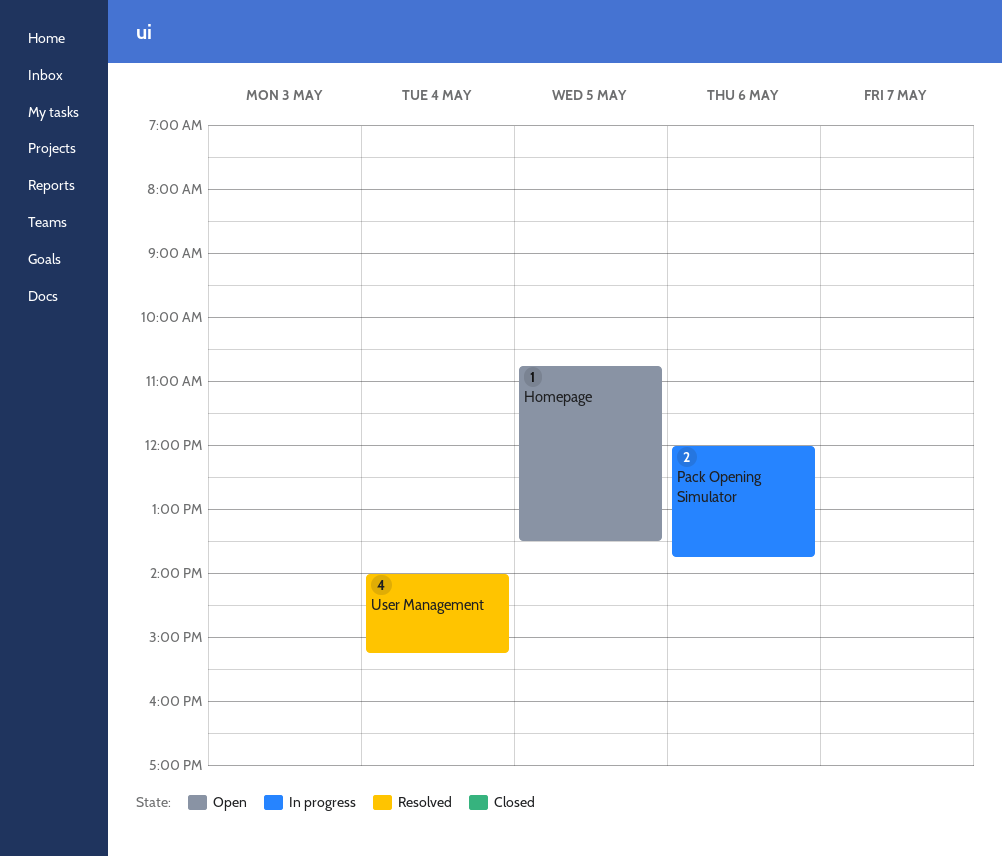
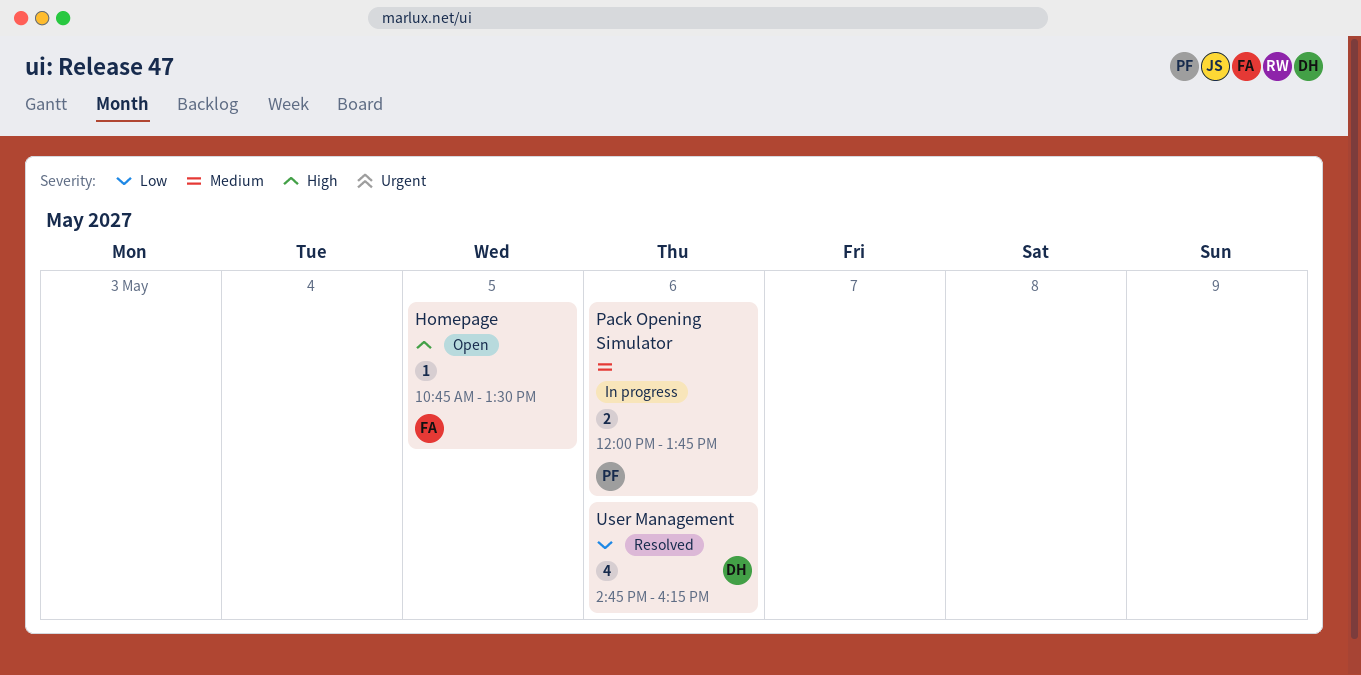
User Management, day: May 4 -> May 6
User Management, begins: 14:00 -> 14:45
User Management, ends: 15:15 -> 16:15

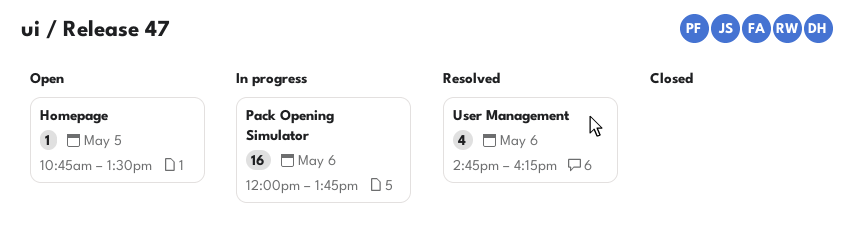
Pack Opening Simulator, estimate: 2 -> 16

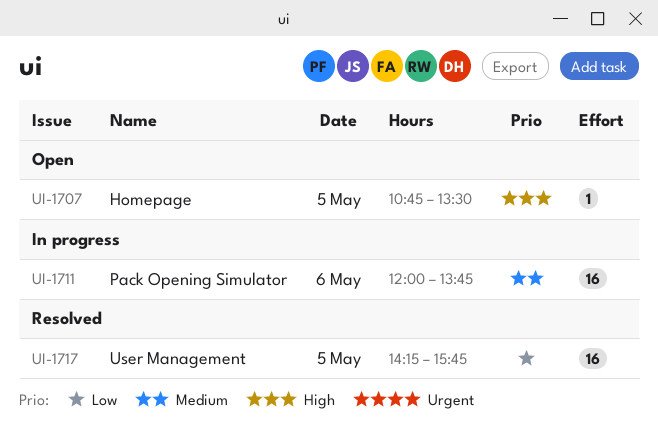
User Management, estimate: 4 -> 16
User Management, day: May 6 -> May 5
User Management, begins: 14:45 -> 14:15
User Management, ends: 16:15 -> 15:45

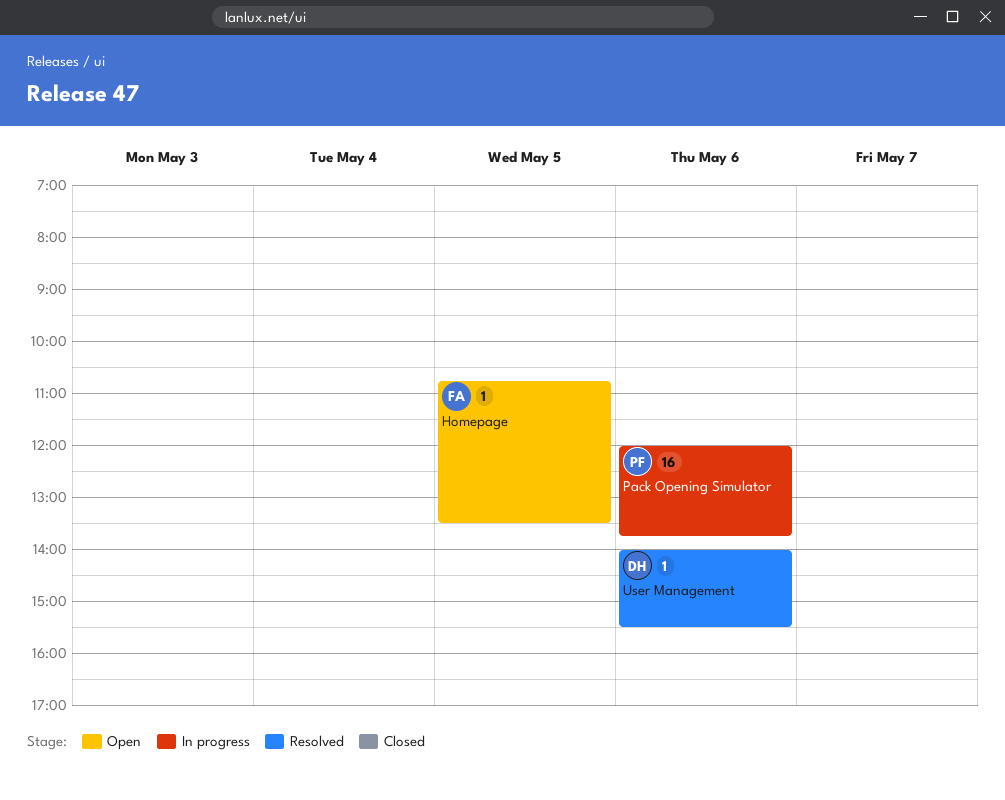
User Management, estimate: 16 -> 1
User Management, day: May 5 -> May 6
User Management, begins: 14:15 -> 14:00
User Management, ends: 15:45 -> 15:30

